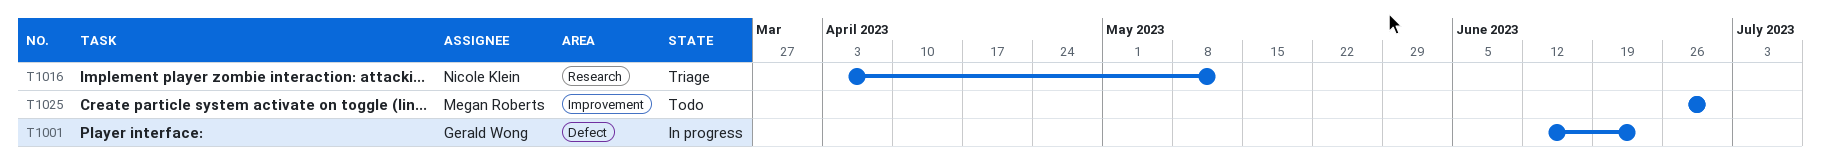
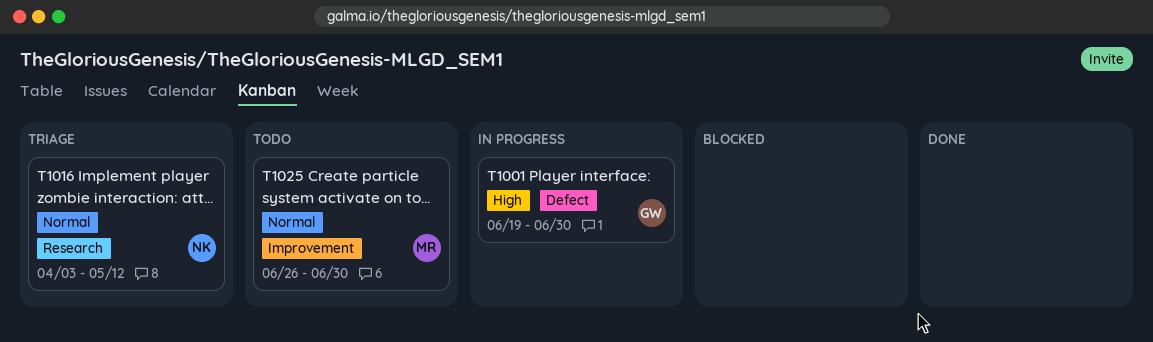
T1001, start: Jun 12 -> Jun 19
T1001, due: Jun 23 -> Jun 30

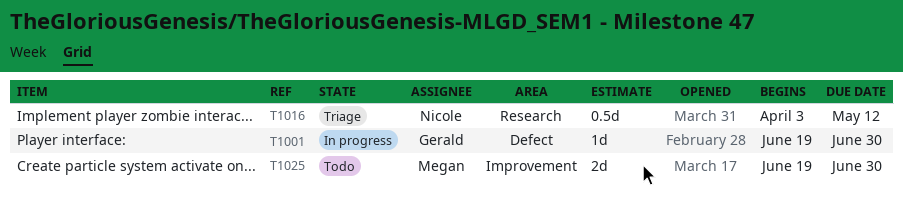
T1025, start: Jun 26 -> Jun 19

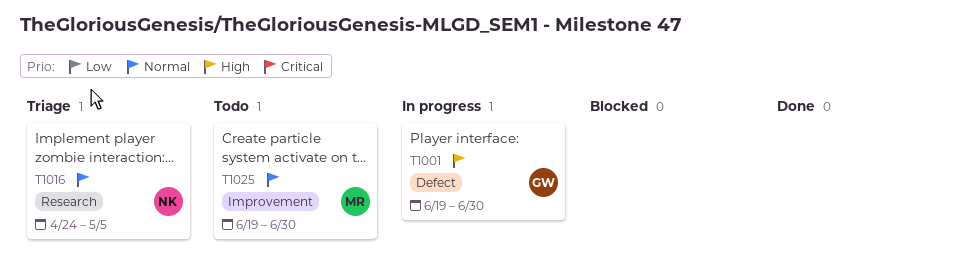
T1016, start: Apr 3 -> Apr 24
T1016, due: May 12 -> May 5

